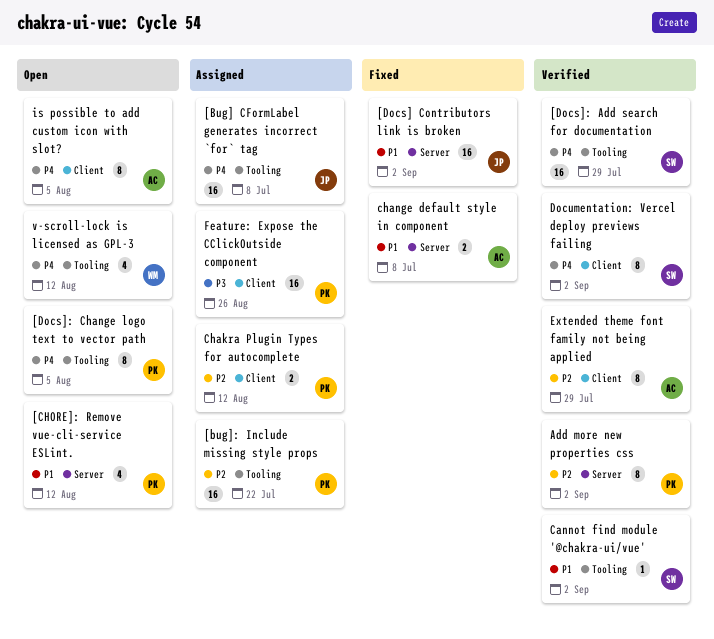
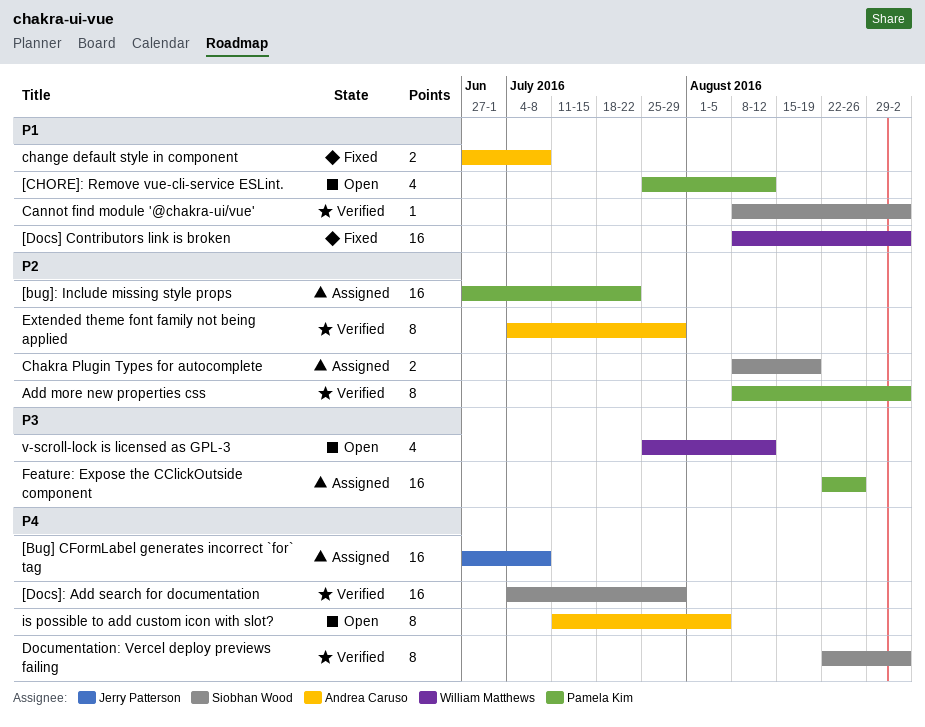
[Docs] Contributors link is broken, owner: Jerry Patterson -> William Matthews
[Docs]: Change logo text to vector path: present -> none
Chakra Plugin Types for autocomplete, owner: Pamela Kim -> Siobhan Wood
Chakra Plugin Types for autocomplete, due: Aug 12 -> Aug 19
v-scroll-lock is licensed as GPL-3, priority: P4 -> P3

